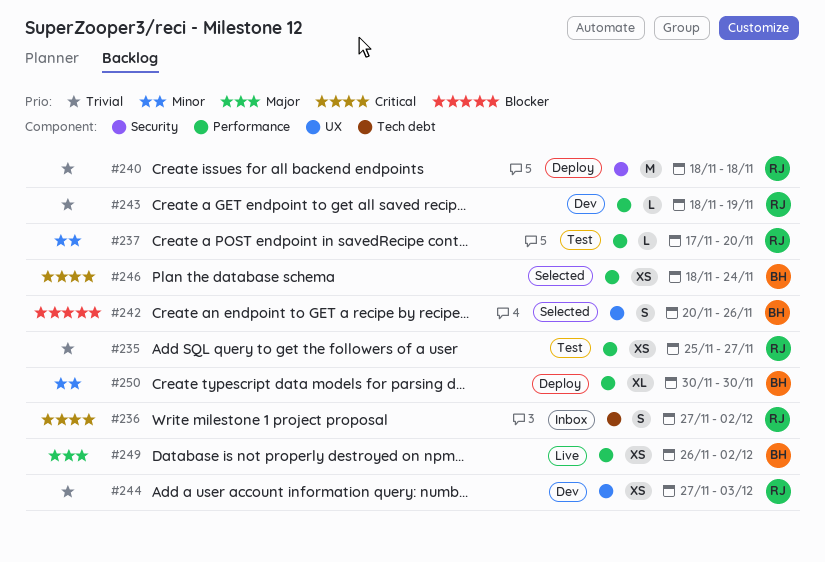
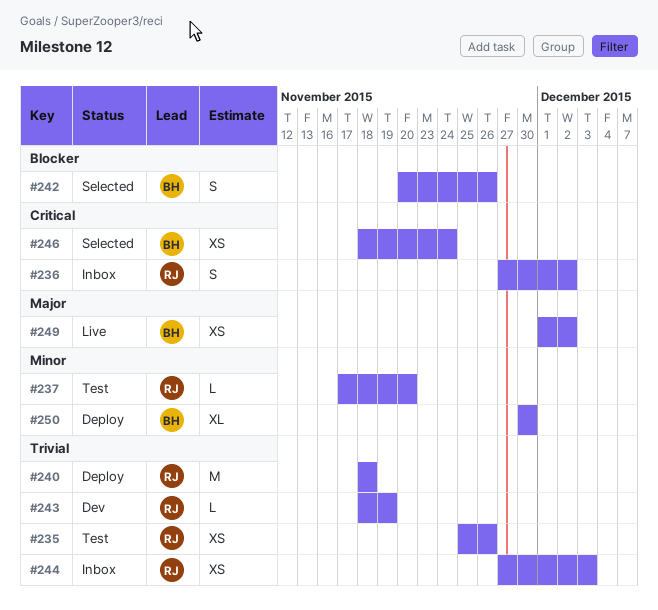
#235, due: Nov 27 -> Nov 26
#244, status: Dev -> Inbox
#249, start: Nov 26 -> Dec 1

